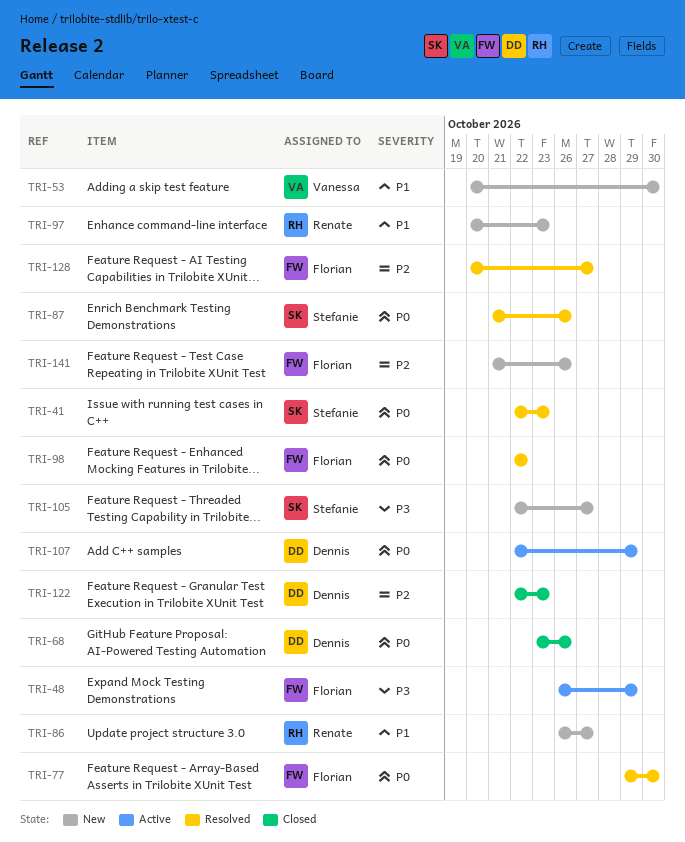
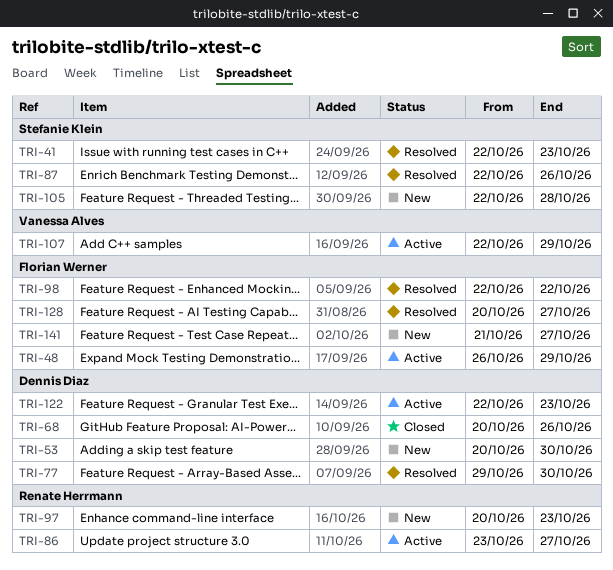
TRI-53, owner: Vanessa Alves -> Dennis Diaz
TRI-68, start: Oct 23 -> Oct 20
TRI-77, owner: Florian Werner -> Dennis Diaz
TRI-86, status: New -> Active
TRI-86, start: Oct 26 -> Oct 23
TRI-87, start: Oct 21 -> Oct 22
TRI-105, due: Oct 27 -> Oct 28
TRI-107, owner: Dennis Diaz -> Vanessa Alves
TRI-122, status: Closed -> Active
TRI-141, due: Oct 26 -> Oct 27

